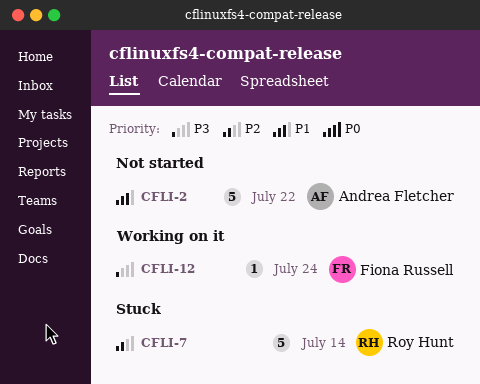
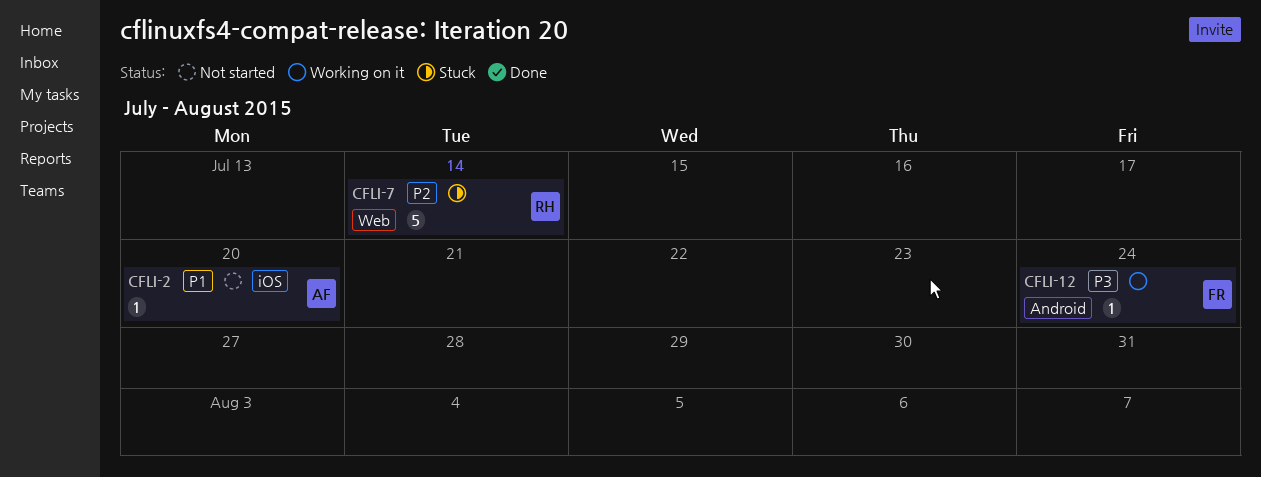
CFLI-2, estimate: 5 -> 1
CFLI-2, due: Jul 22 -> Jul 20

